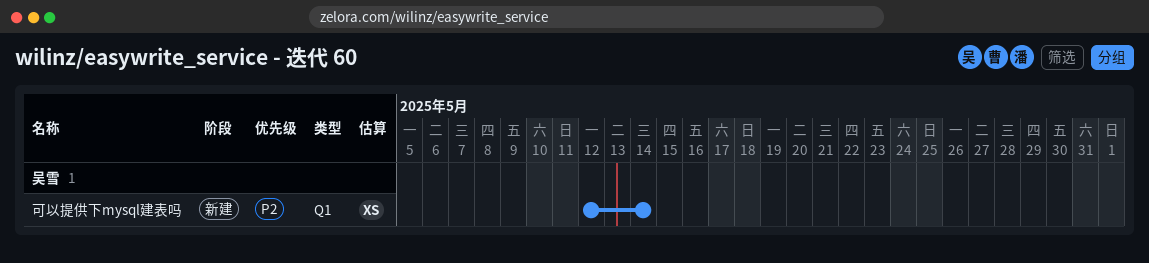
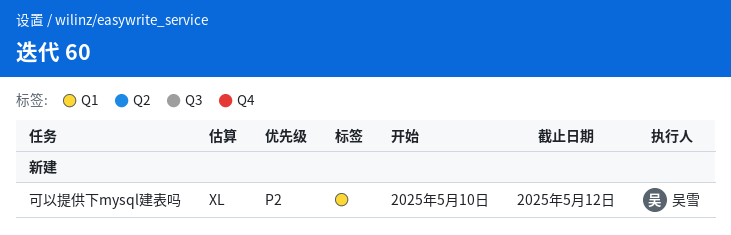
可以提供下mysql建表吗, estimate: XS -> XL
可以提供下mysql建表吗, start: May 12 -> May 10
可以提供下mysql建表吗, due: May 14 -> May 12

